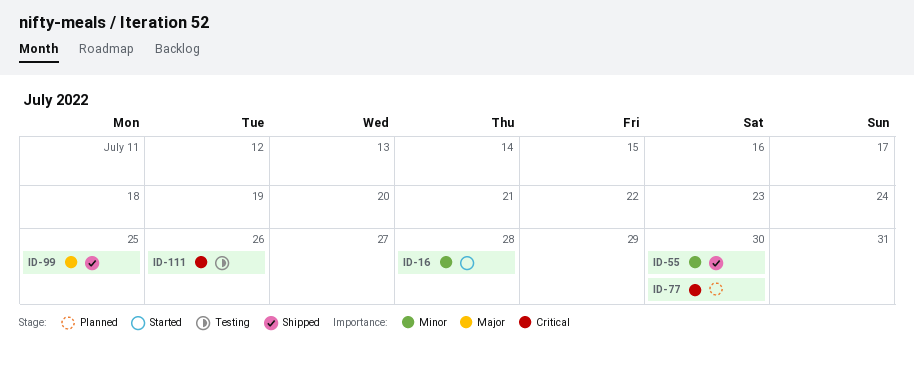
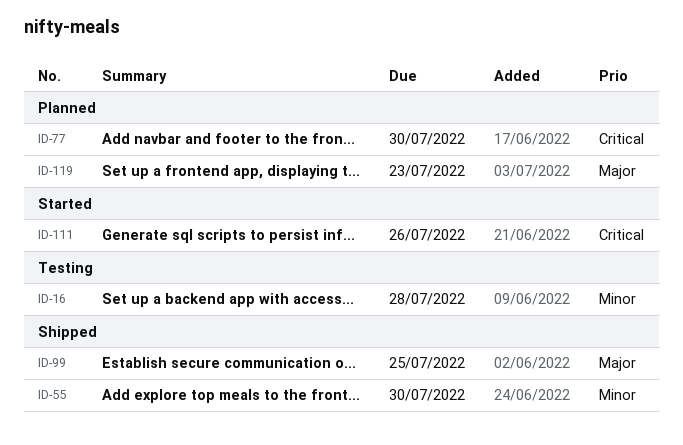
ID-16, status: Started -> Testing
ID-111, status: Testing -> Started
ID-119: none -> present

